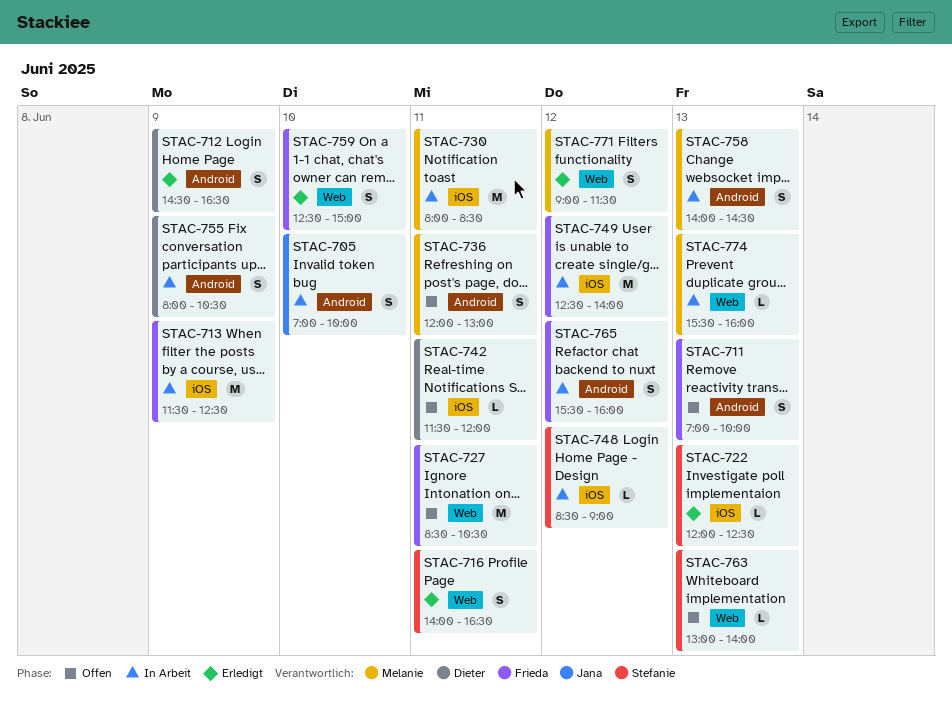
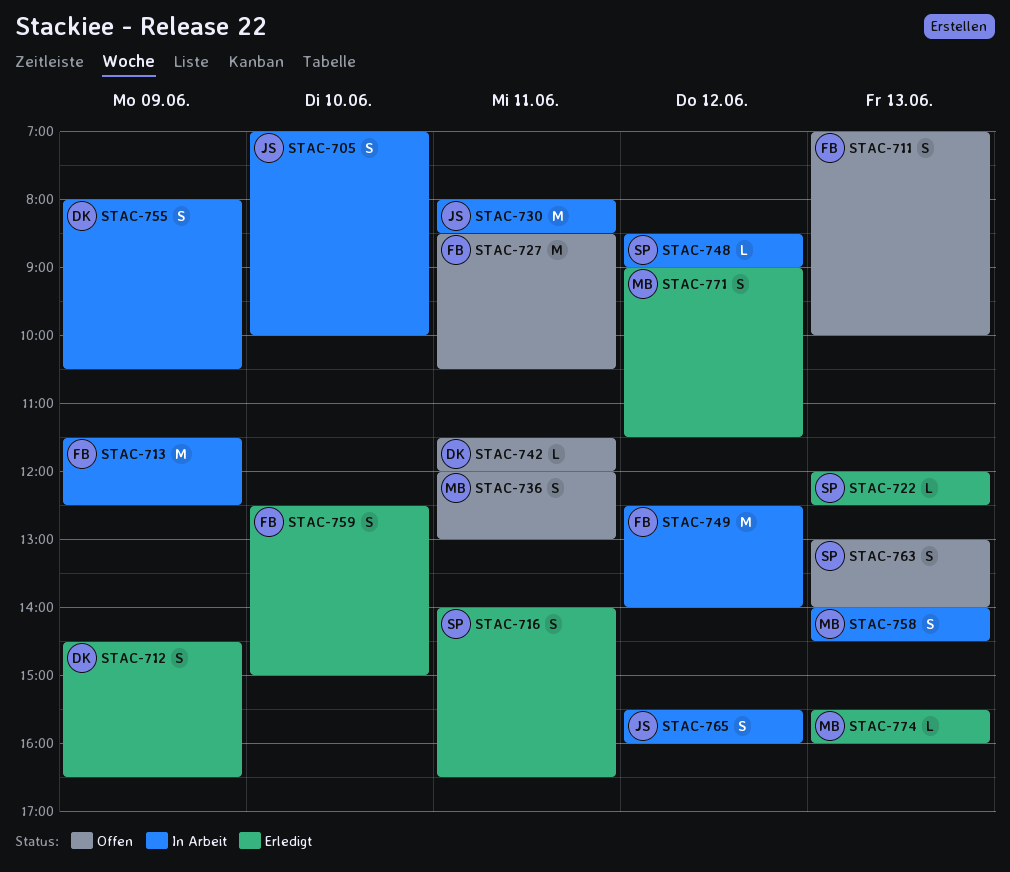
STAC-730, owner: Melanie -> Jana
STAC-763, estimate: L -> S
STAC-765, owner: Frieda -> Jana
STAC-774, status: In Arbeit -> Erledigt

